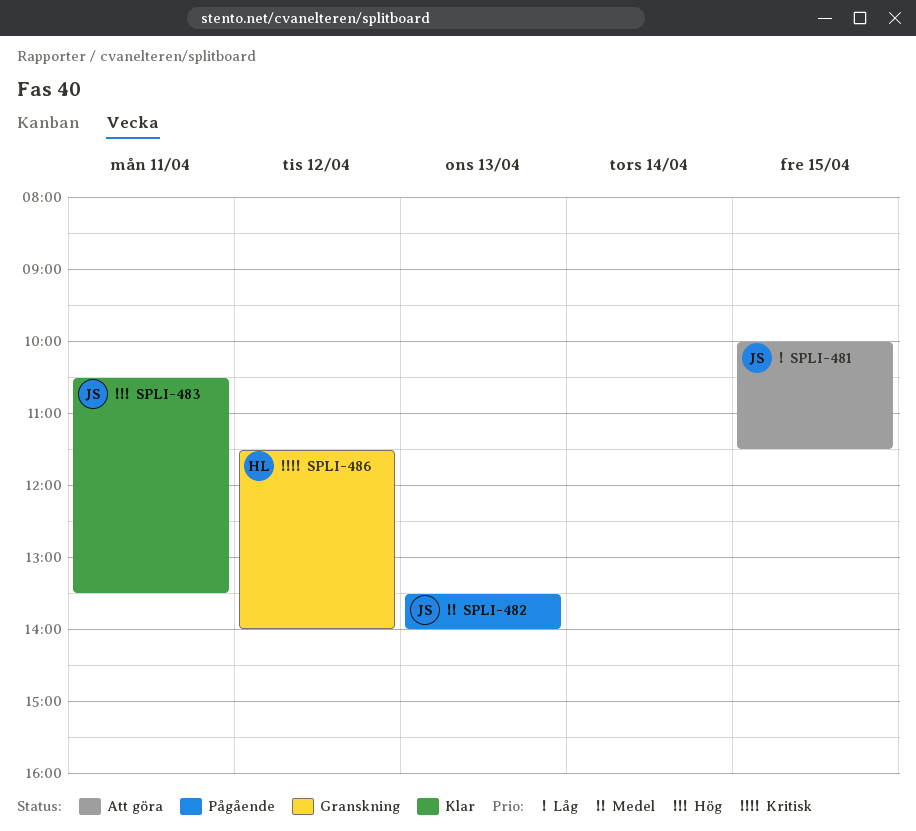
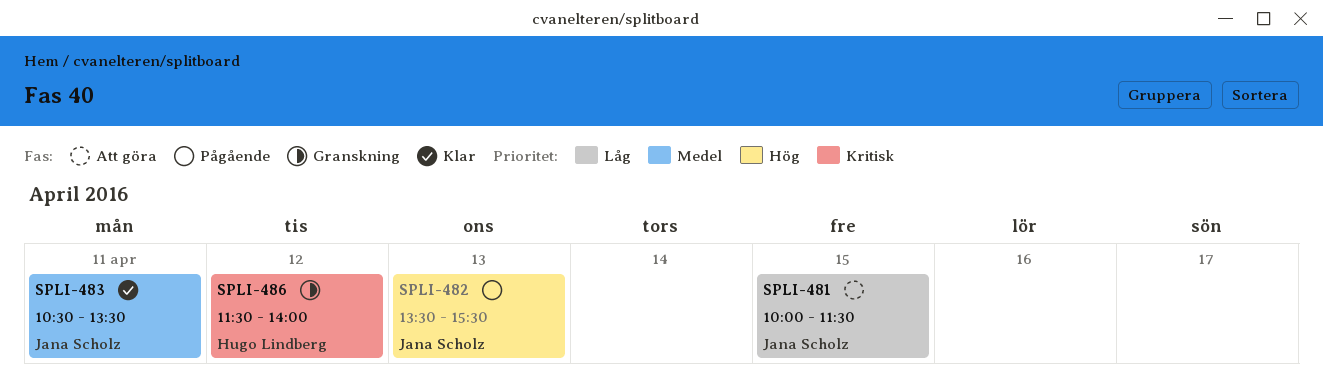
SPLI-482, priority: Medel -> Hög
SPLI-482, ends: 14:00 -> 15:30
SPLI-483, priority: Hög -> Medel

